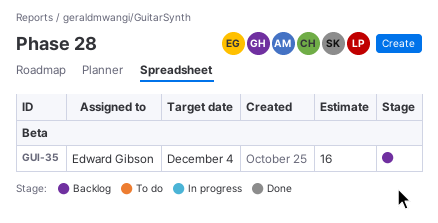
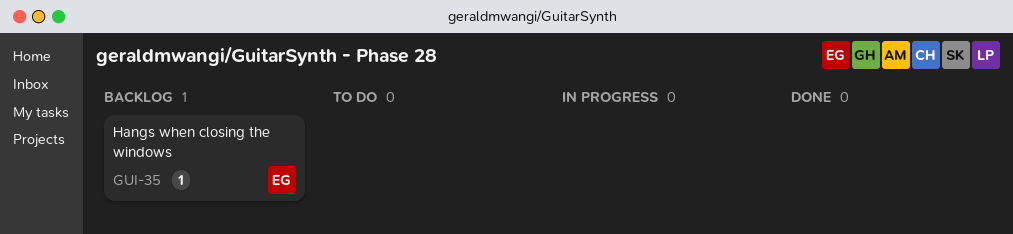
GUI-35, estimate: 16 -> 1

